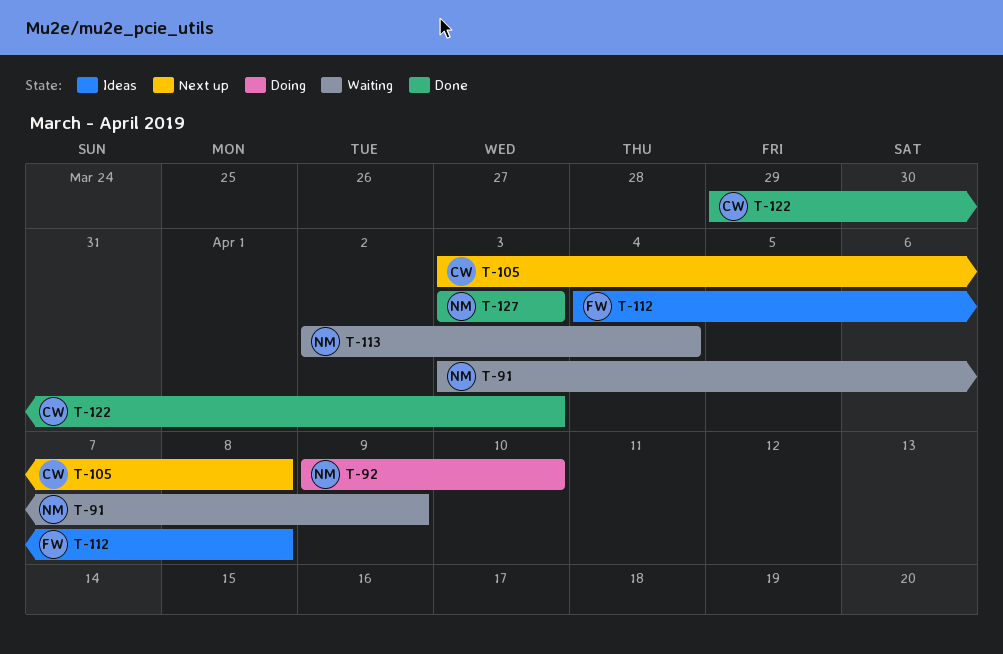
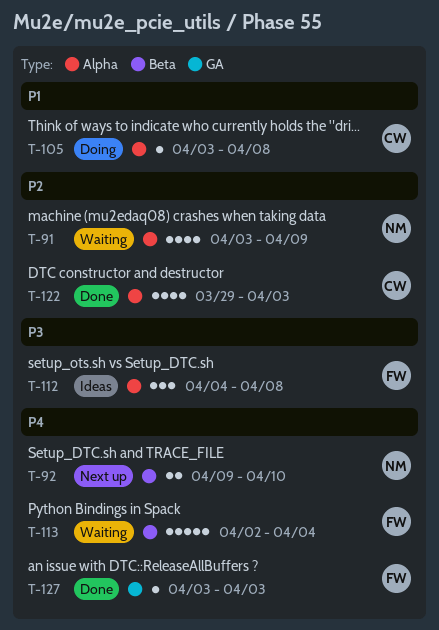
T-92, status: Doing -> Next up
T-105, status: Next up -> Doing
T-113, owner: NM -> FW
T-127, owner: NM -> FW

